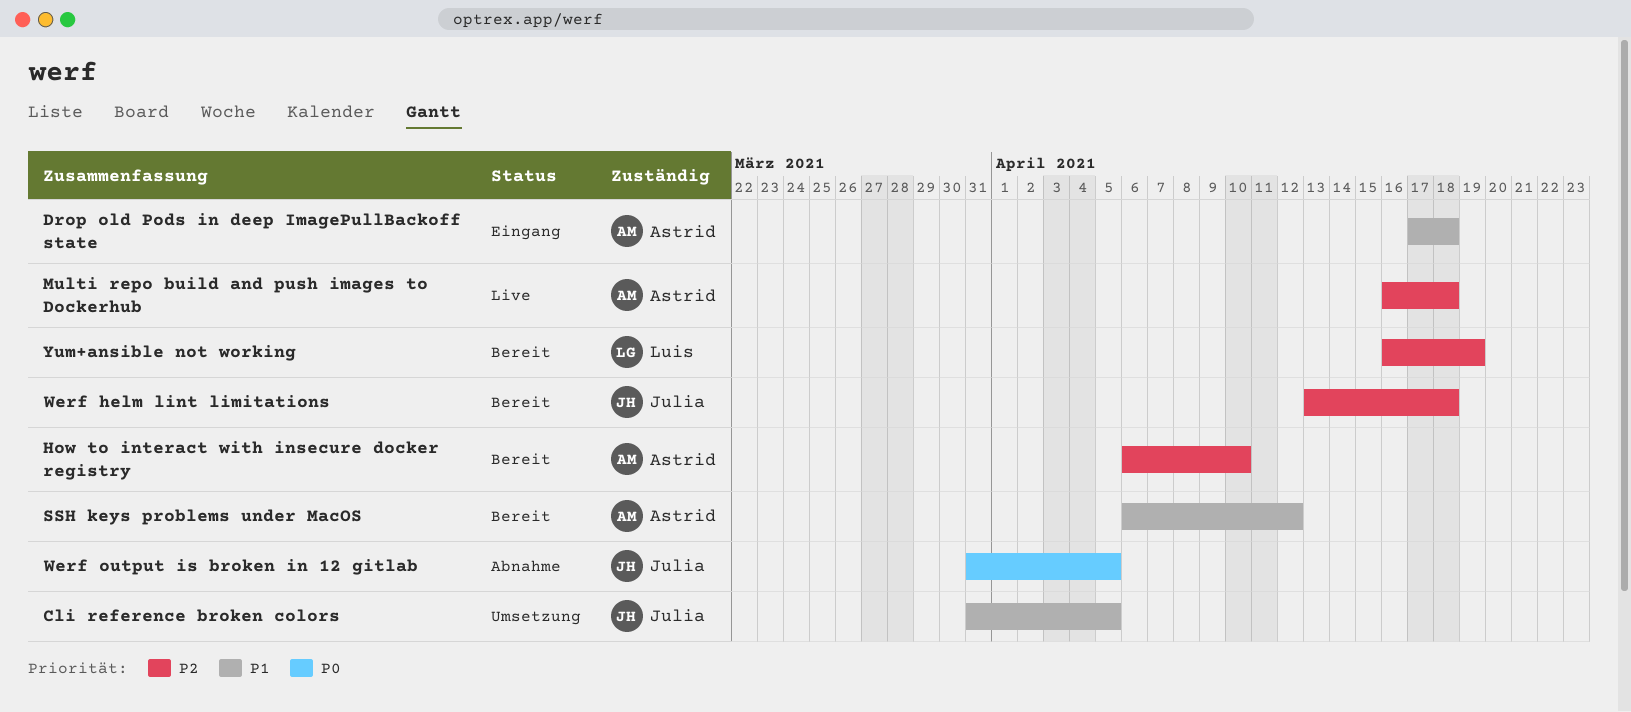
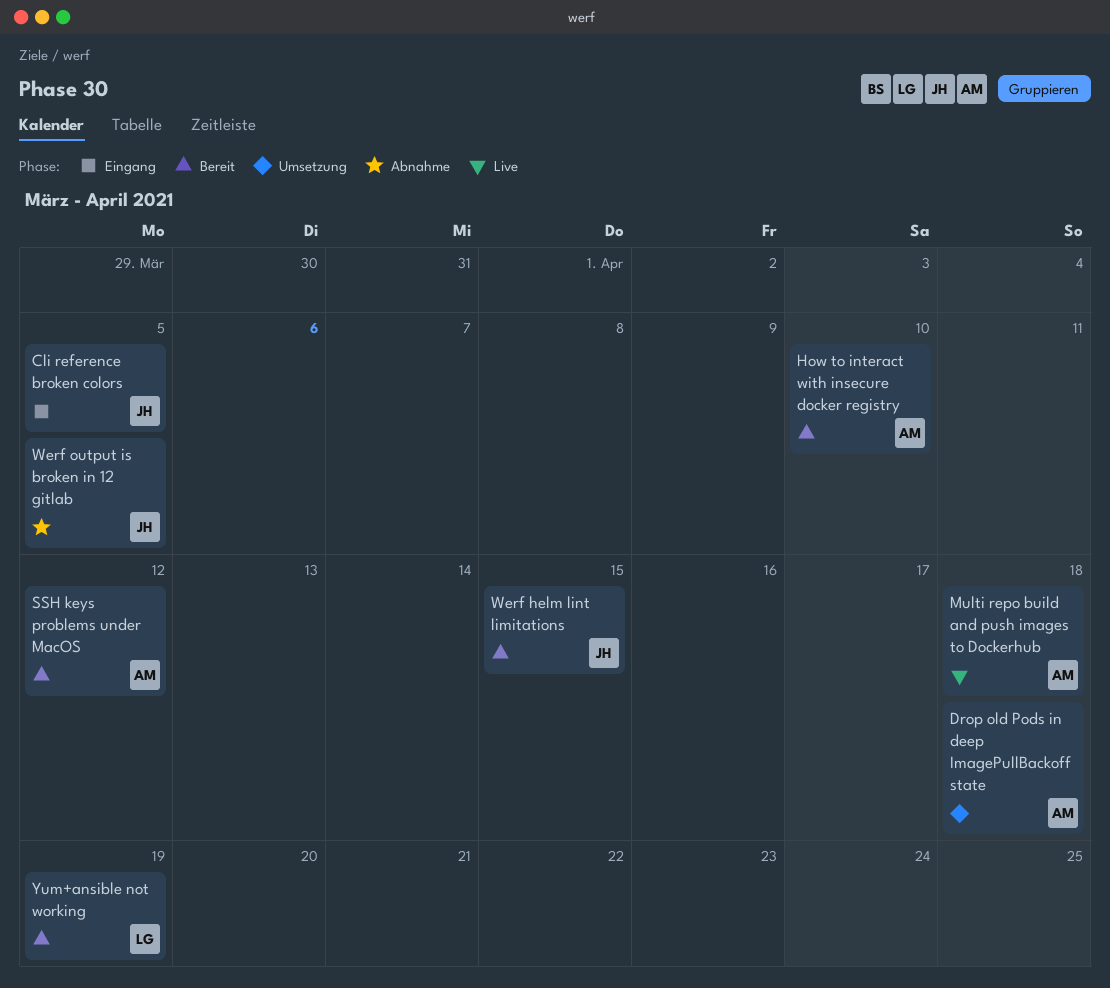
Cli reference broken colors, status: Umsetzung -> Eingang
Drop old Pods in deep ImagePullBackoff state, status: Eingang -> Umsetzung
Werf helm lint limitations, due: Apr 18 -> Apr 15

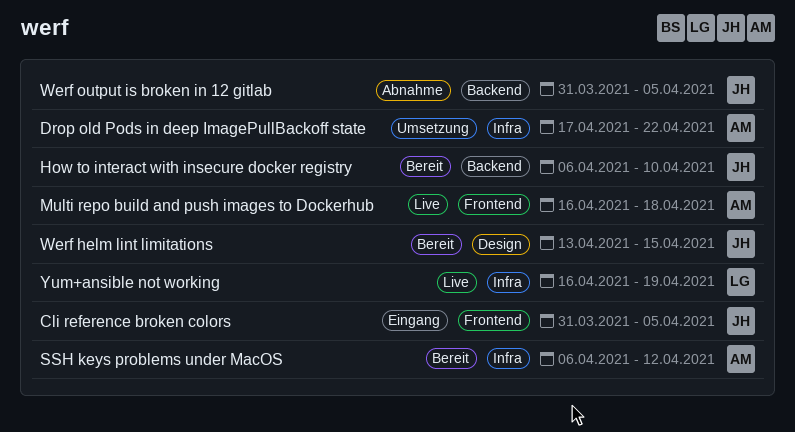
Drop old Pods in deep ImagePullBackoff state, due: Apr 18 -> Apr 22
How to interact with insecure docker registry, owner: AM -> JH
Yum+ansible not working, status: Bereit -> Live

